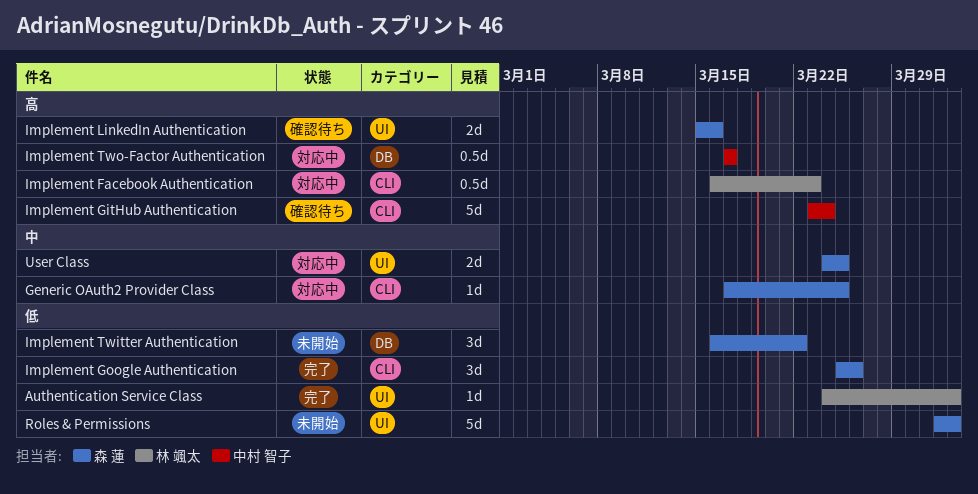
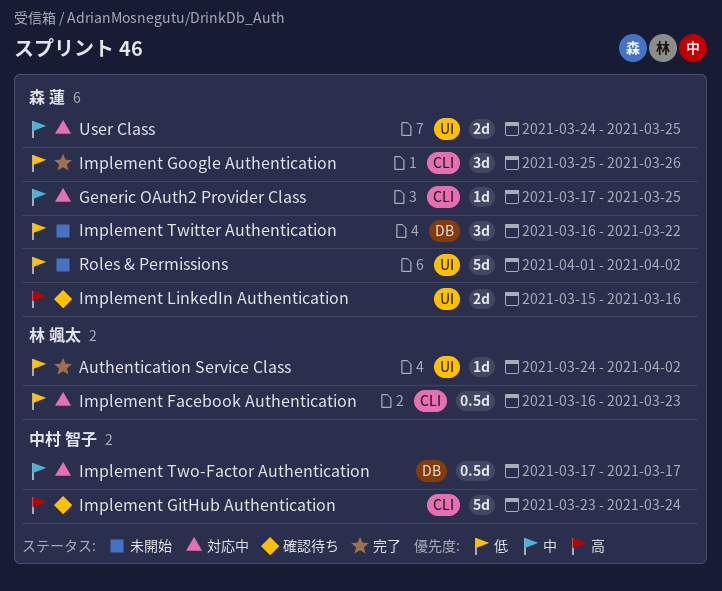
Implement Facebook Authentication, priority: 高 -> 低
Implement Two-Factor Authentication, priority: 高 -> 中

